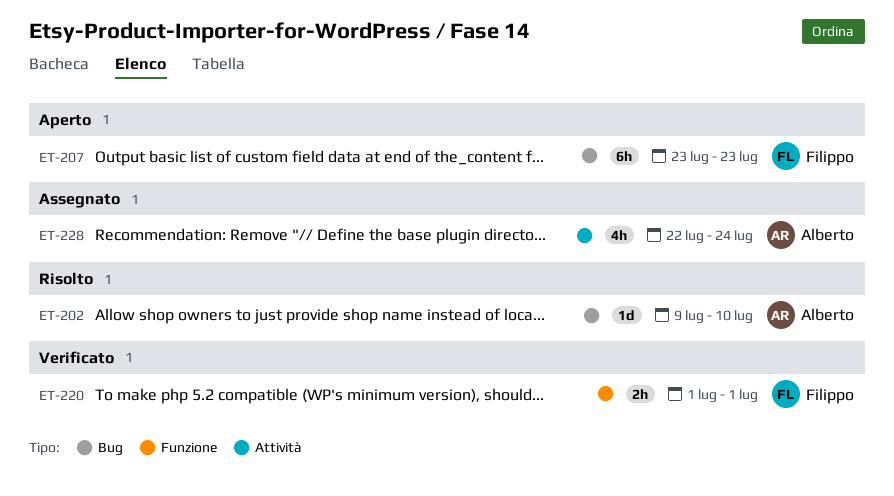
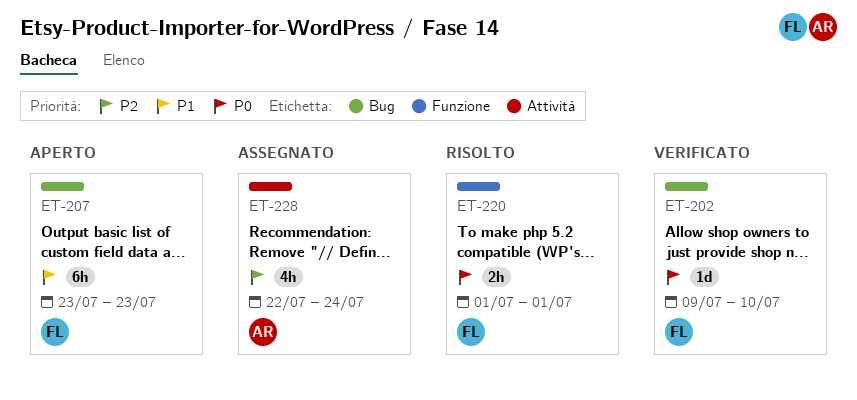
ET-202, status: Risolto -> Verificato
ET-202, owner: Alberto -> Filippo
ET-220, status: Verificato -> Risolto

